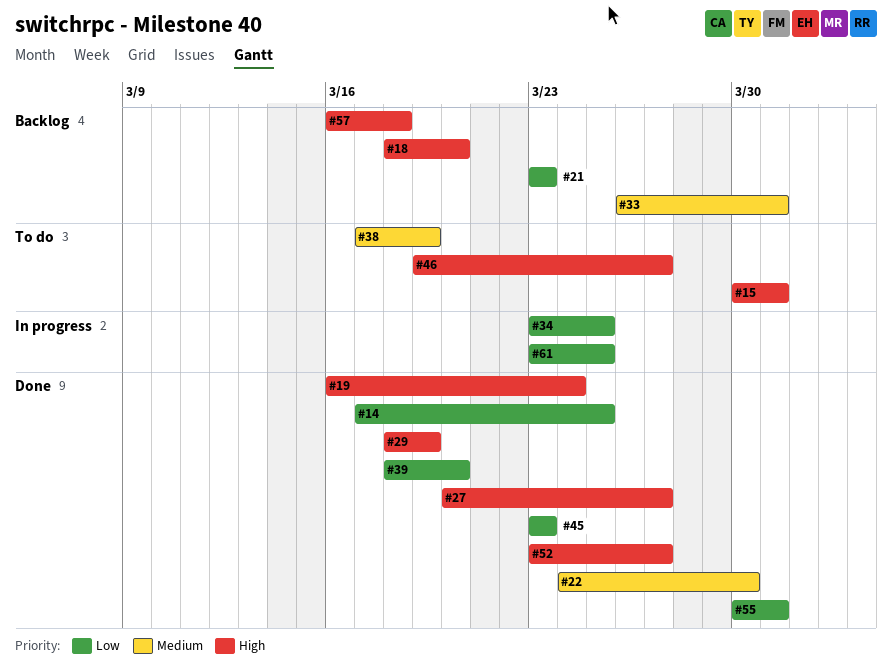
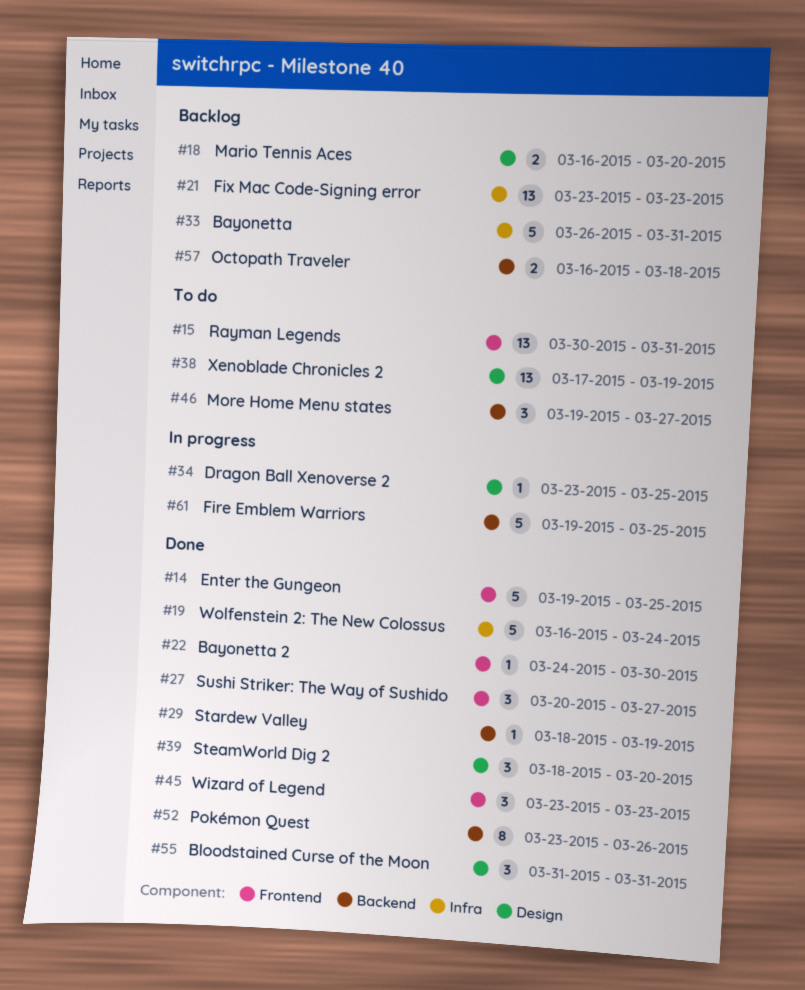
#14, start: Mar 17 -> Mar 19
#18, start: Mar 18 -> Mar 16
#52, due: Mar 27 -> Mar 26
#55, start: Mar 30 -> Mar 31
#61, start: Mar 23 -> Mar 19

